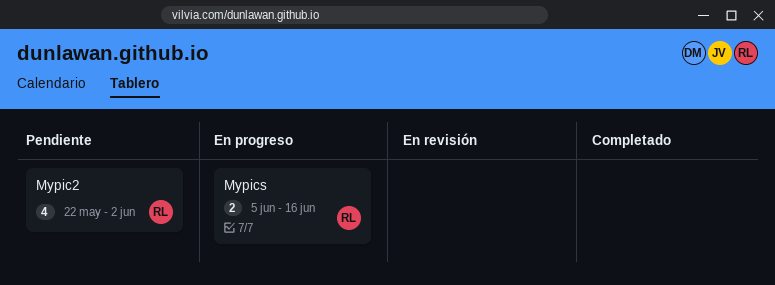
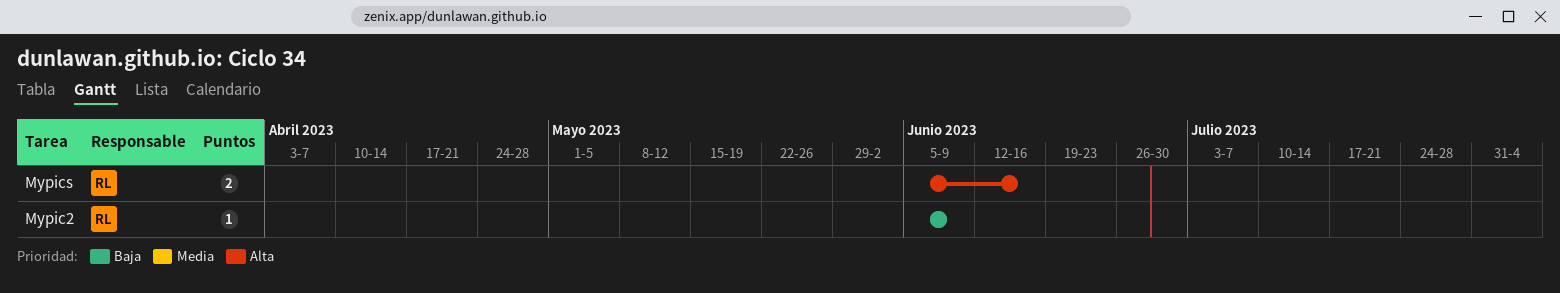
Mypic2, estimate: 4 -> 1
Mypic2, start: May 22 -> Jun 5
Mypic2, due: Jun 2 -> Jun 9

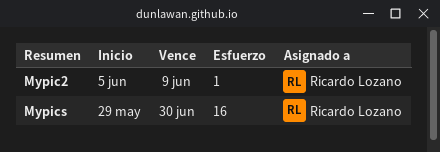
Mypics, estimate: 2 -> 16
Mypics, start: Jun 5 -> May 29
Mypics, due: Jun 16 -> Jun 30

